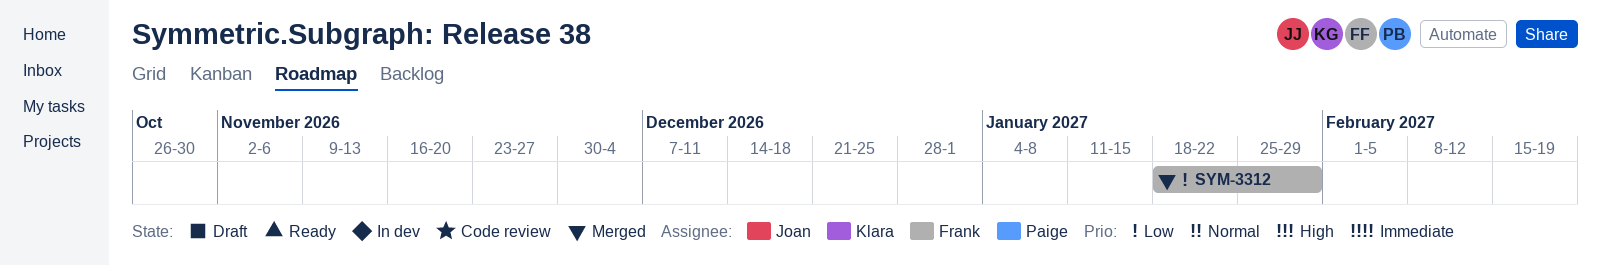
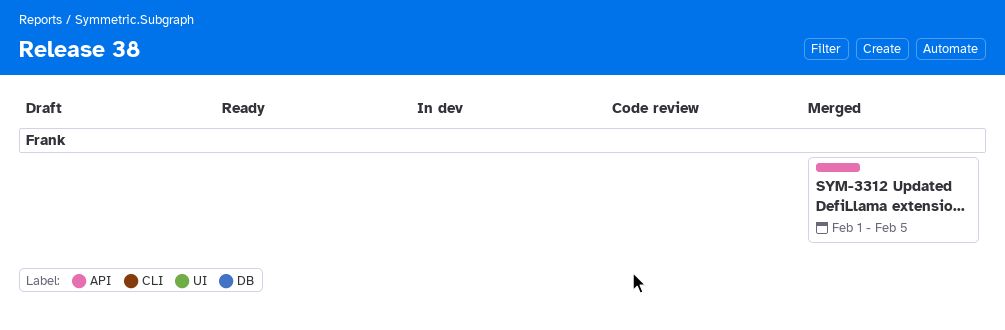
SYM-3312, start: Jan 18 -> Feb 1
SYM-3312, due: Jan 29 -> Feb 5

